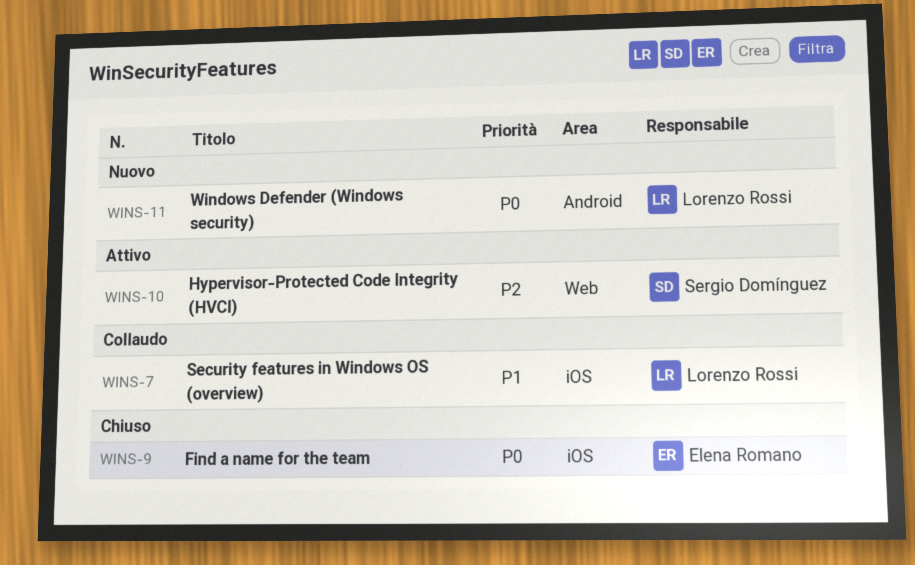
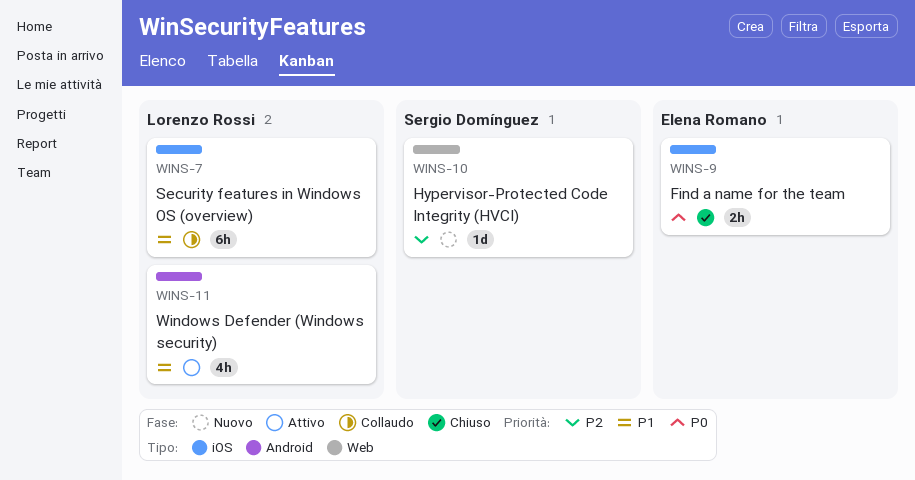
WINS-10, status: Attivo -> Nuovo
WINS-11, status: Nuovo -> Attivo
WINS-11, priority: P0 -> P1

